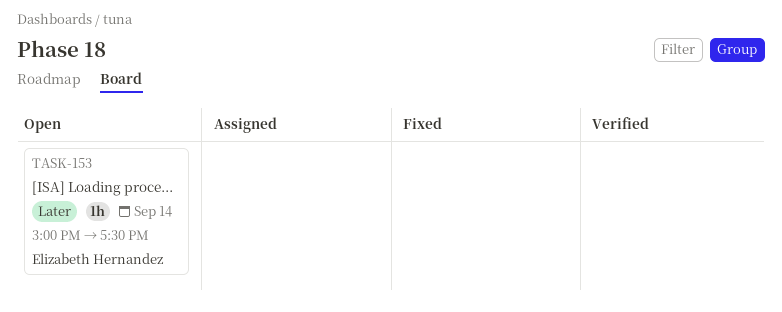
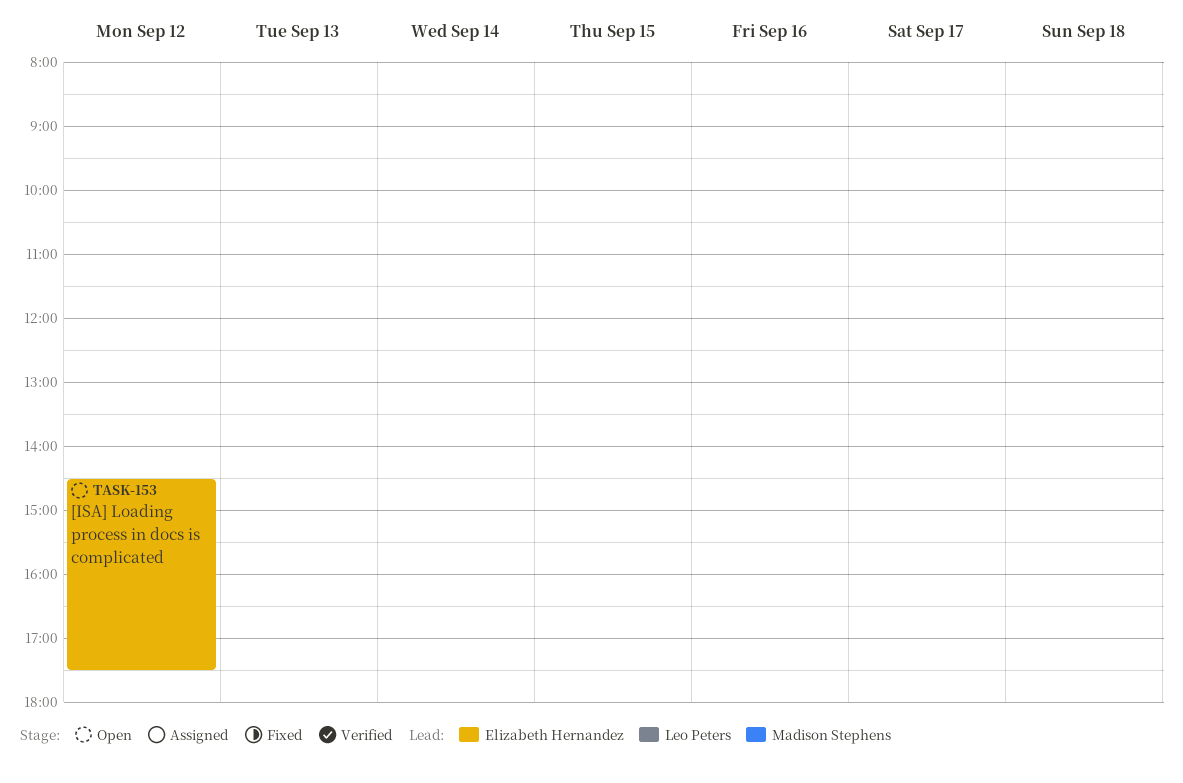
TASK-153, day: Sep 14 -> Sep 12
TASK-153, begins: 15:00 -> 14:30

